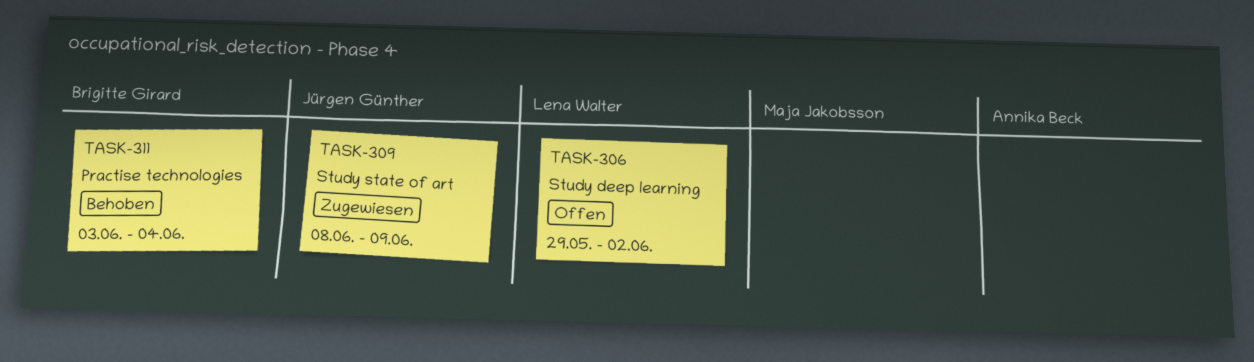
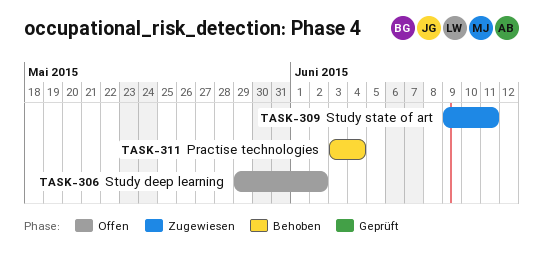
TASK-309, start: Jun 8 -> Jun 9
TASK-309, due: Jun 9 -> Jun 11

